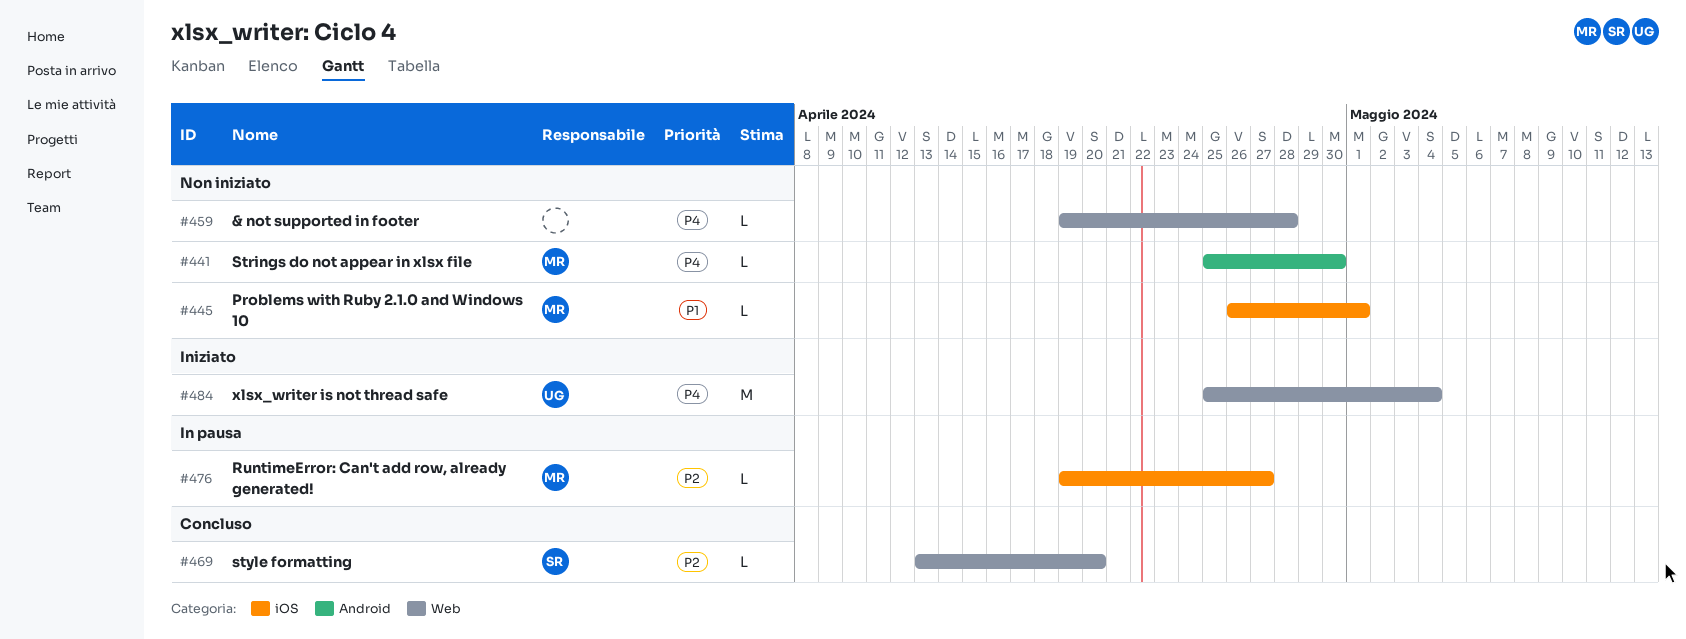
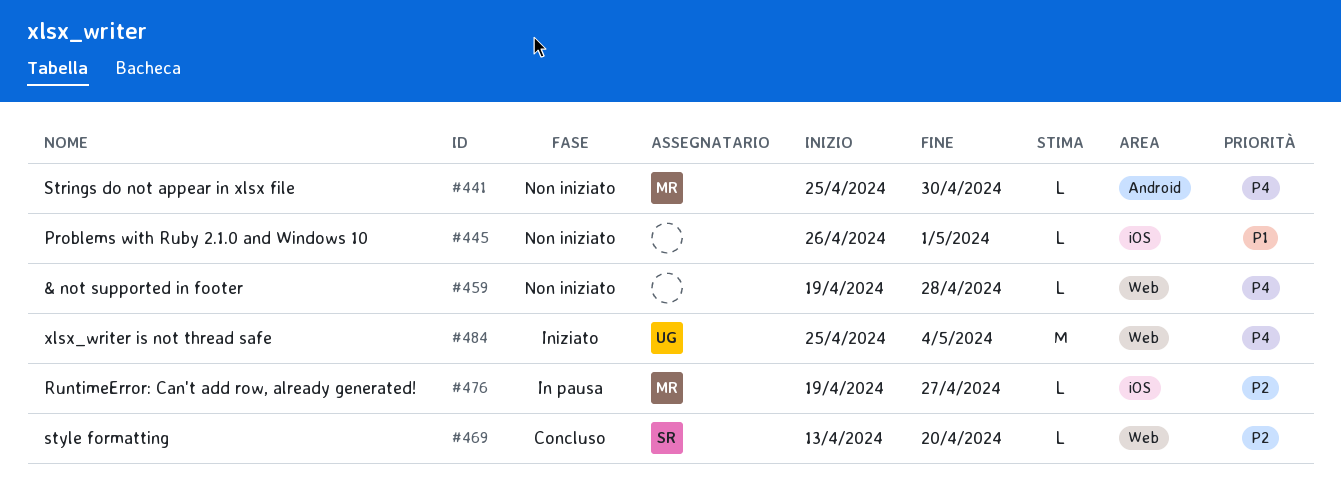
#445, owner: MR -> none

